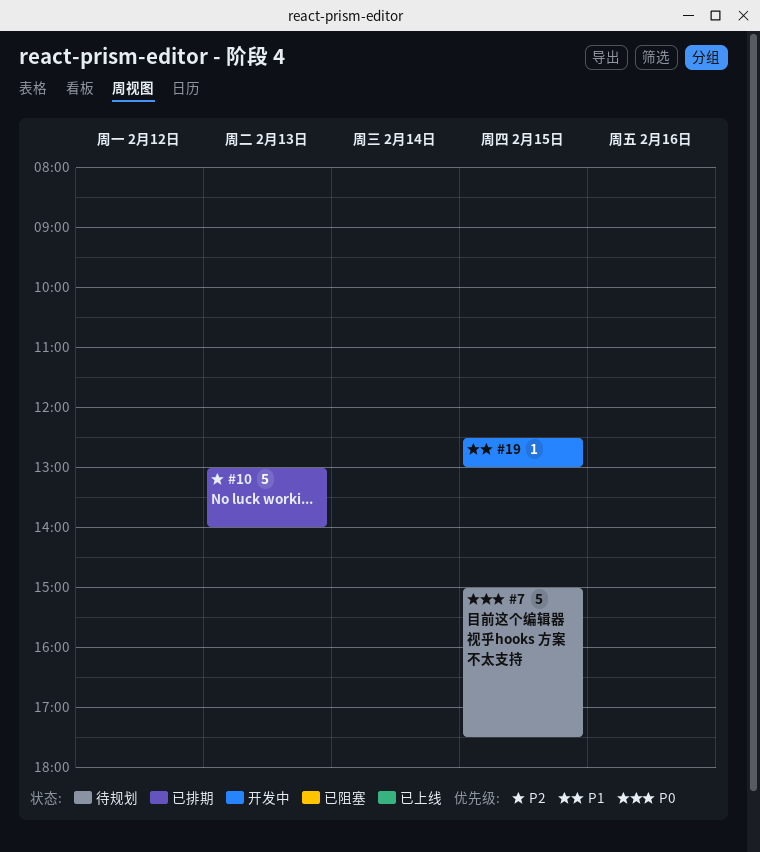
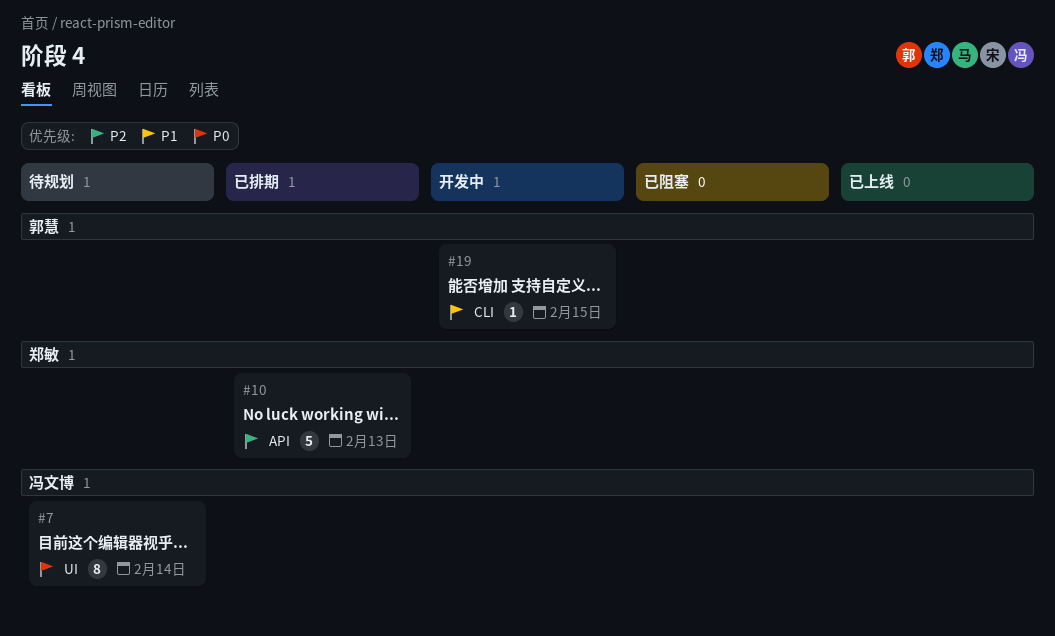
#7, estimate: 5 -> 8
#7, day: Feb 15 -> Feb 14

